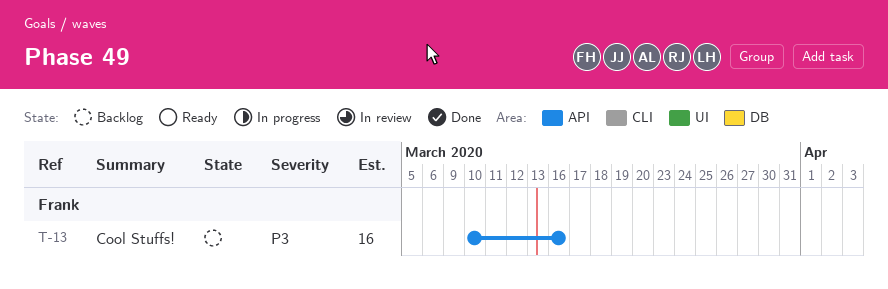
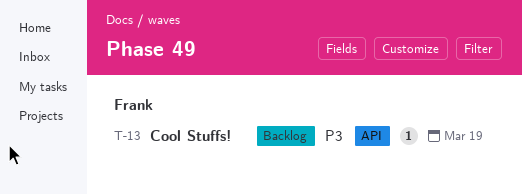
T-13, estimate: 16 -> 1
T-13, due: Mar 16 -> Mar 19

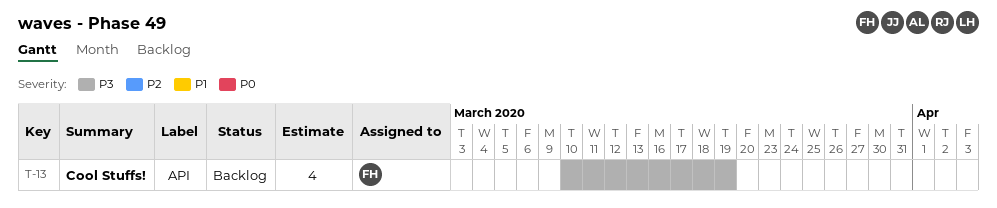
T-13, estimate: 1 -> 4

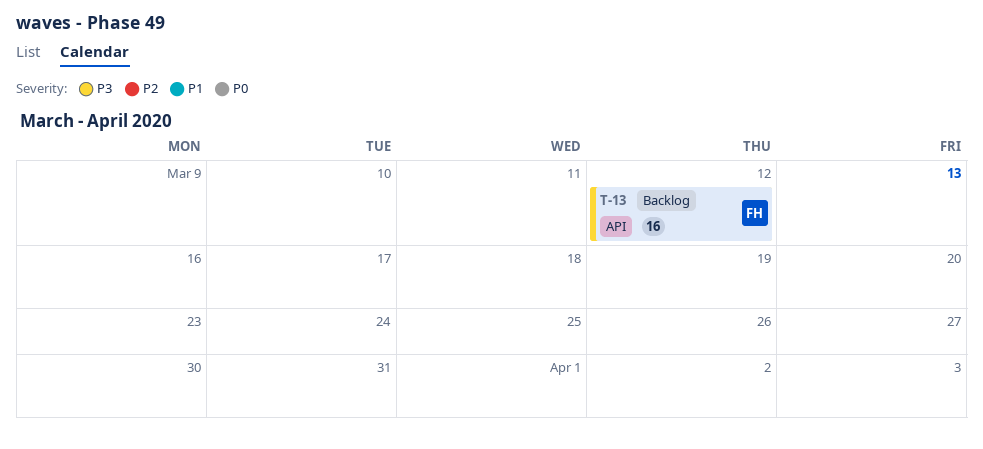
T-13, estimate: 4 -> 16
T-13, due: Mar 19 -> Mar 12

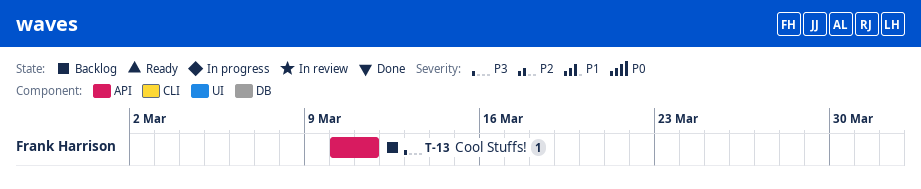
T-13, estimate: 16 -> 1
T-13, due: Mar 12 -> Mar 11

